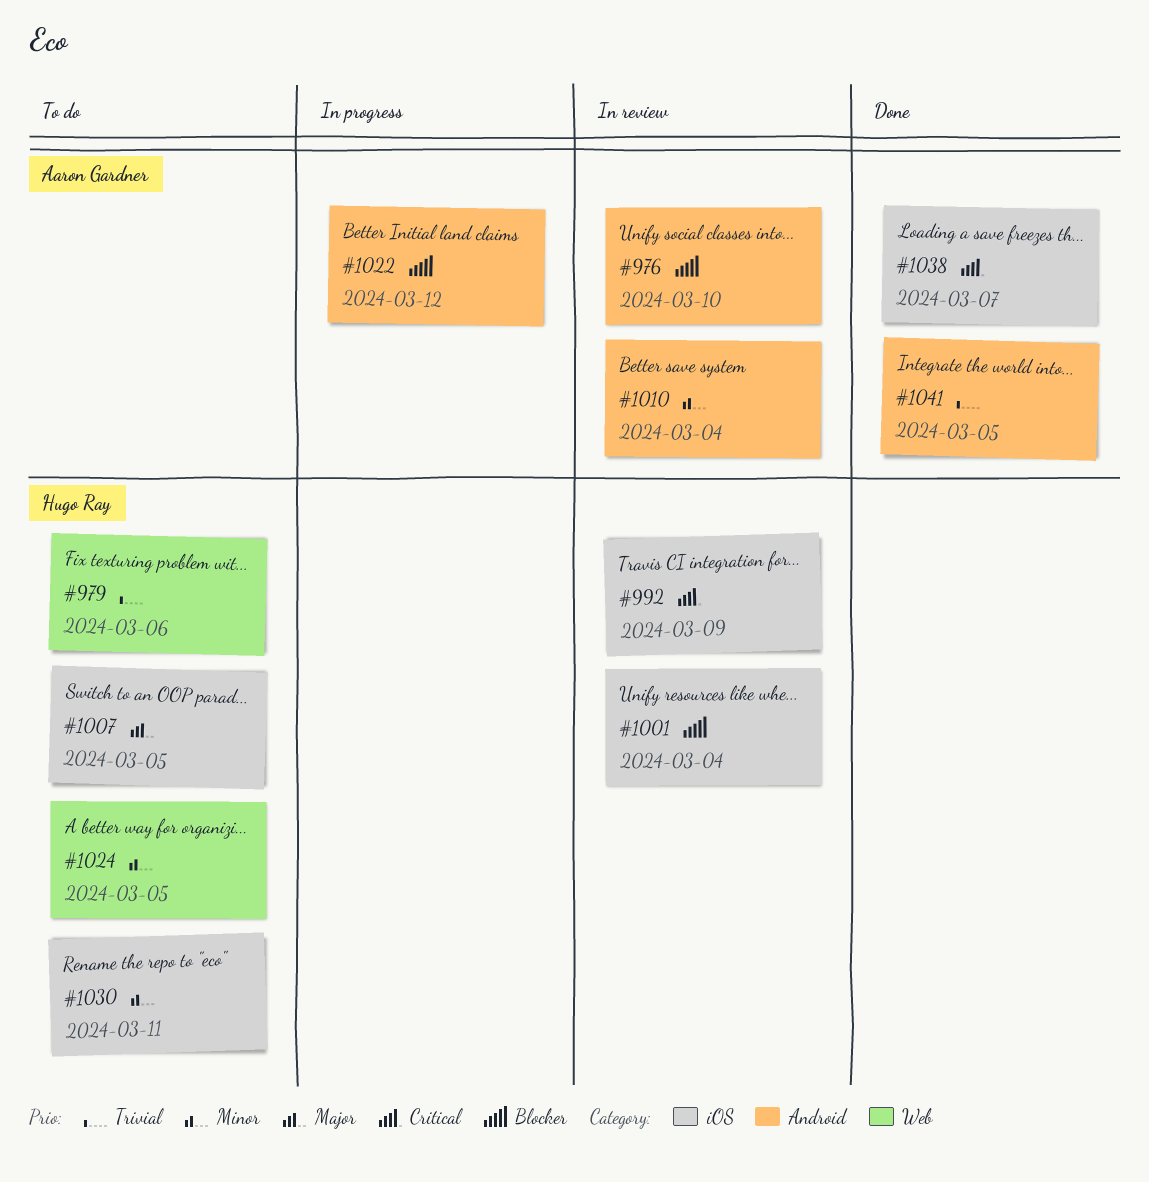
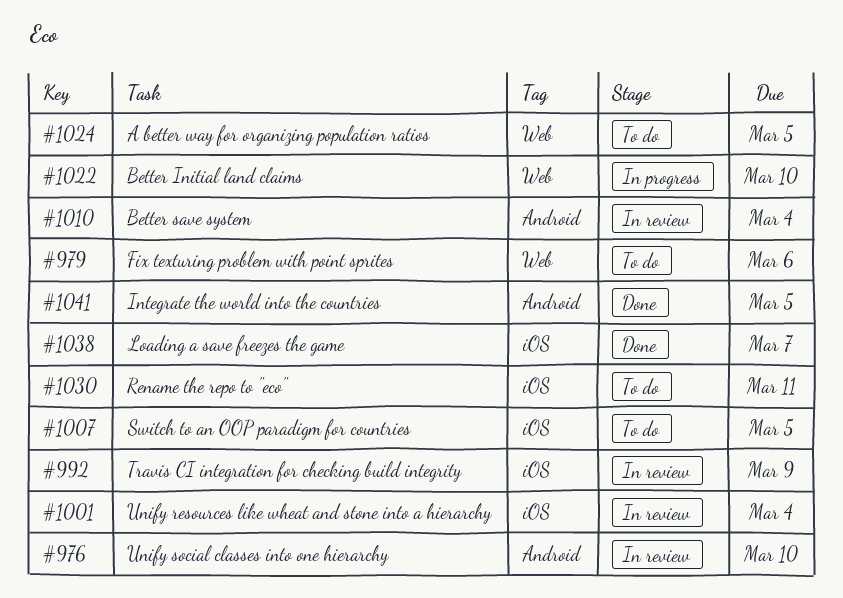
#1022, label: Android -> Web
#1022, due: Mar 12 -> Mar 10

